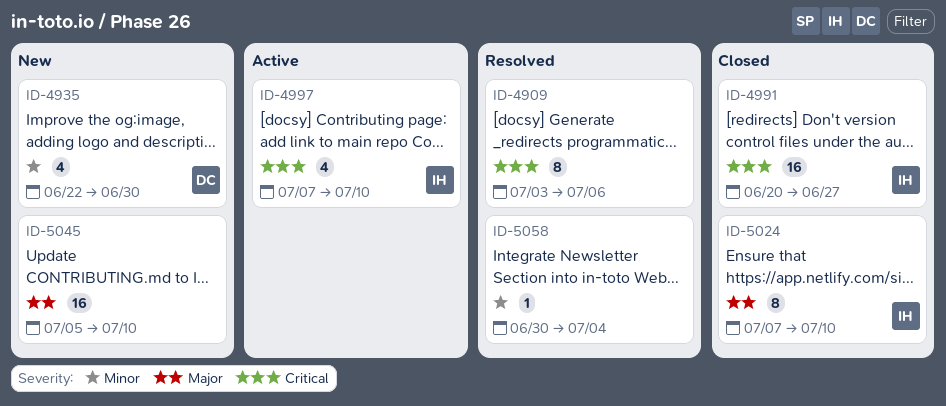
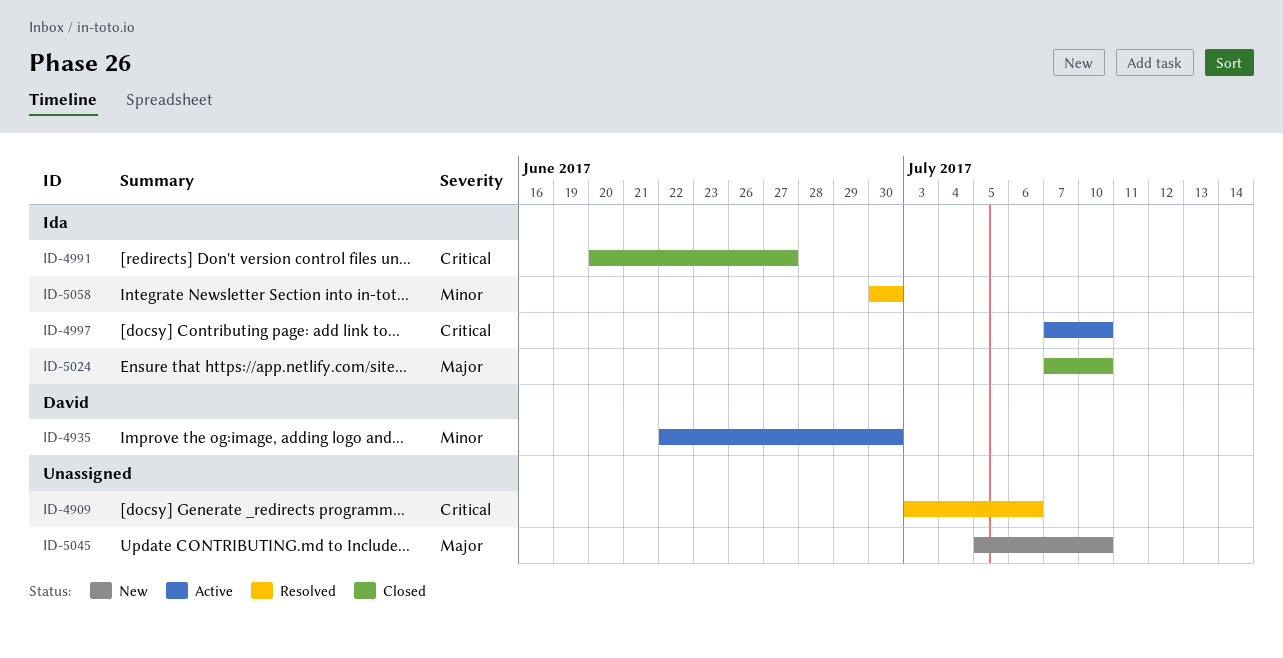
ID-4935, status: New -> Active
ID-5058, owner: none -> Ida
ID-5058, due: Jul 4 -> Jun 30

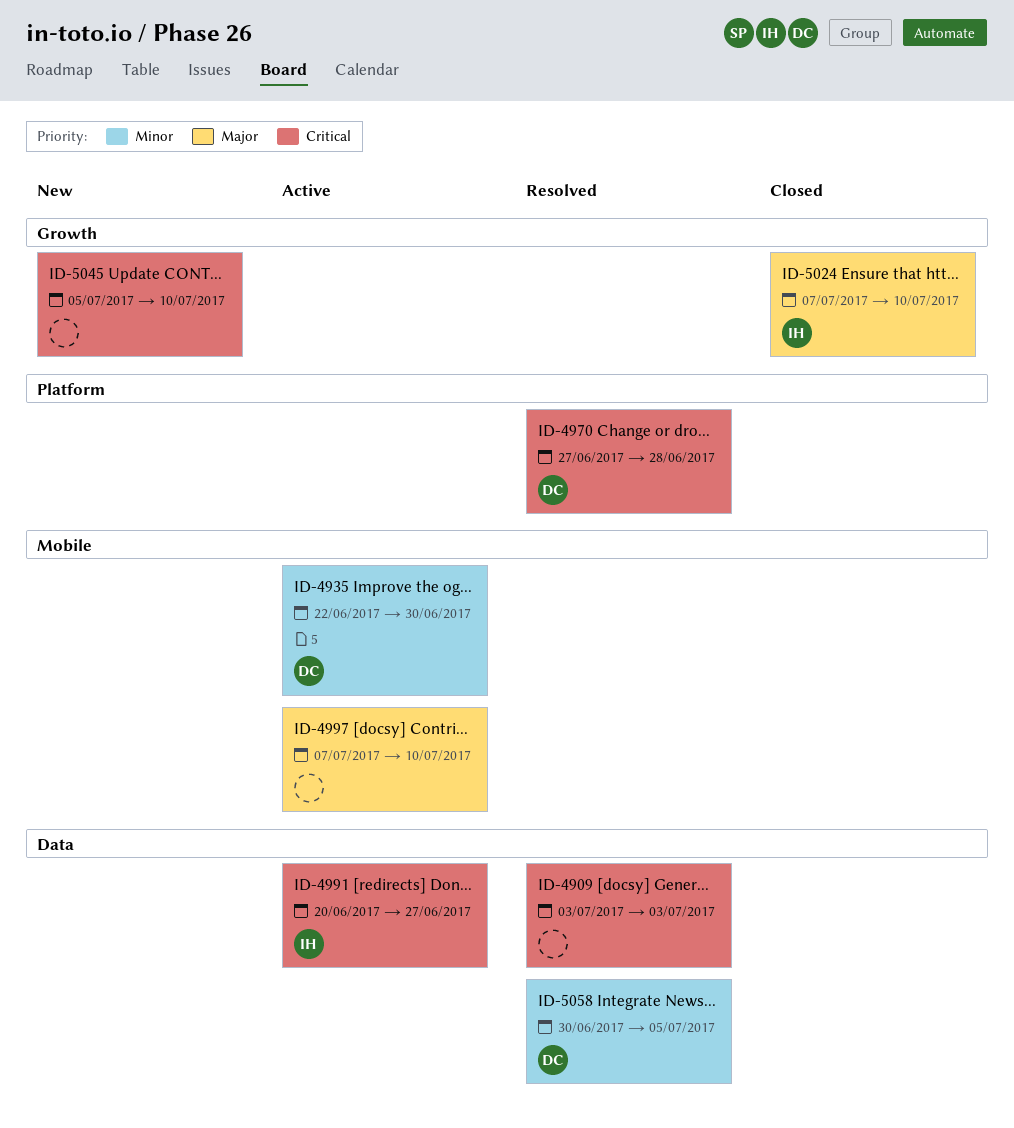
ID-4909, due: Jul 6 -> Jul 3
ID-4970: none -> present
ID-4991, status: Closed -> Active
ID-4997, owner: Ida -> none
ID-4997, priority: Critical -> Major
ID-5045, priority: Major -> Critical
ID-5058, owner: Ida -> David
ID-5058, due: Jun 30 -> Jul 5

